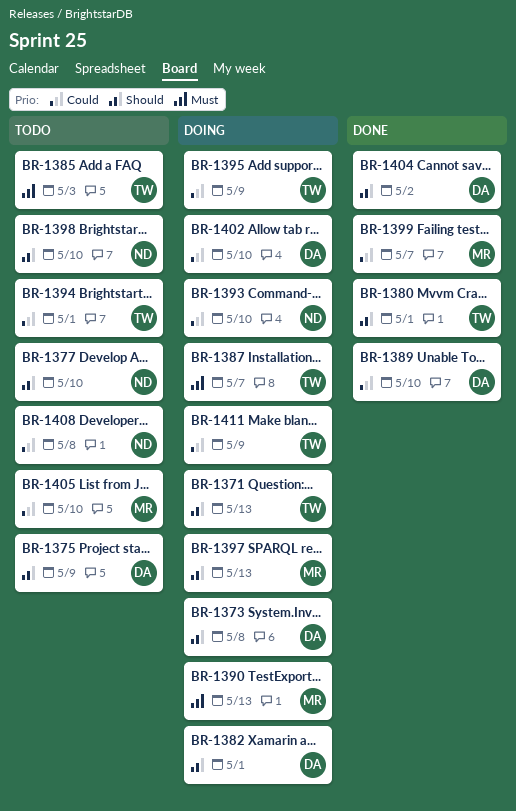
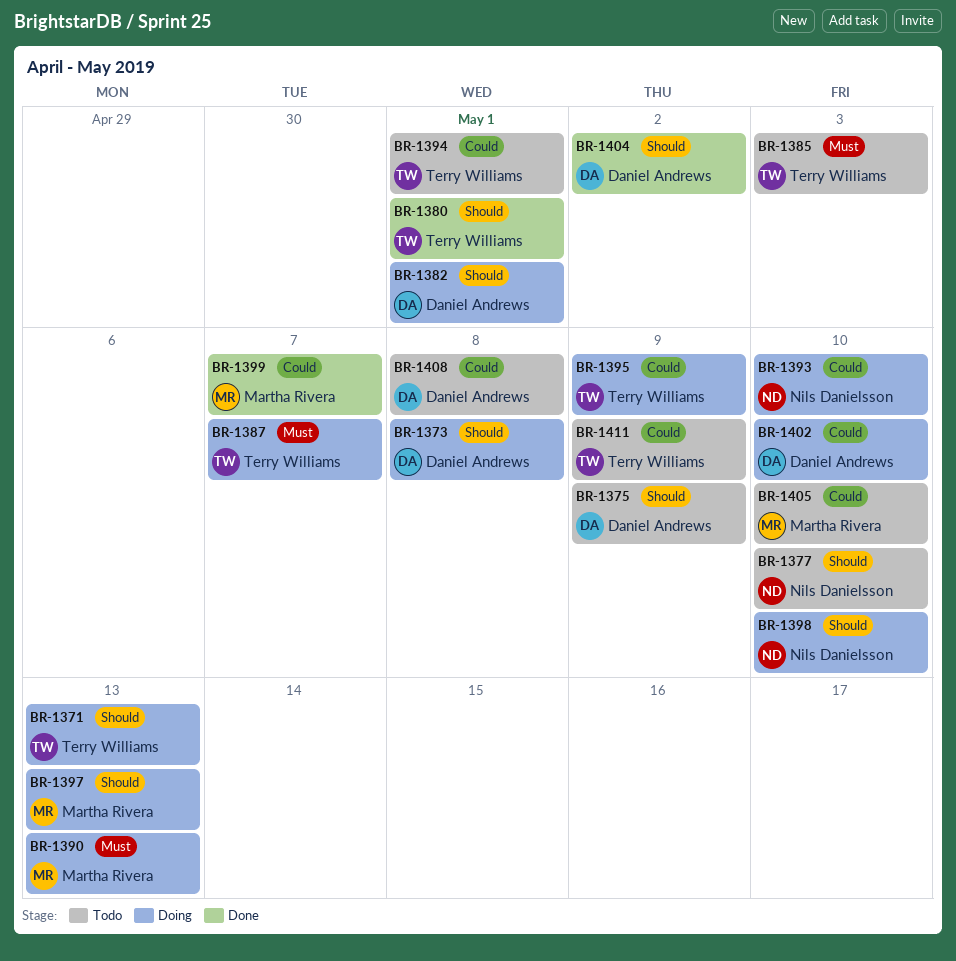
BR-1389: present -> none
BR-1398, status: Todo -> Doing
BR-1408, owner: Nils Danielsson -> Daniel Andrews
BR-1411, status: Doing -> Todo

